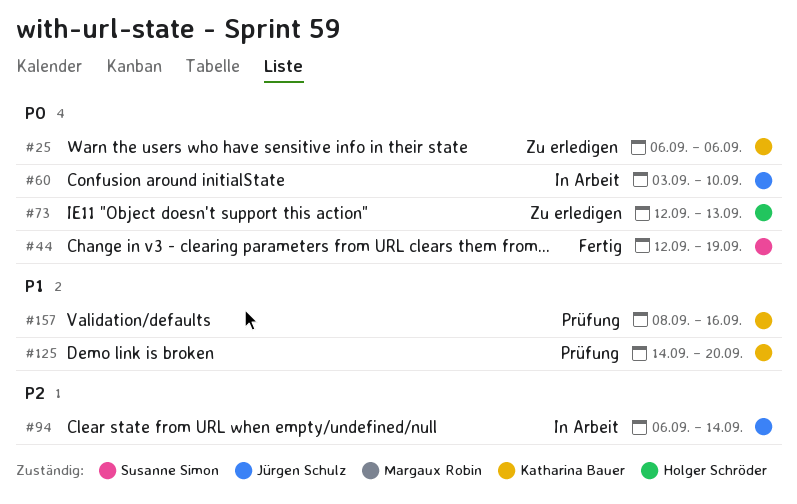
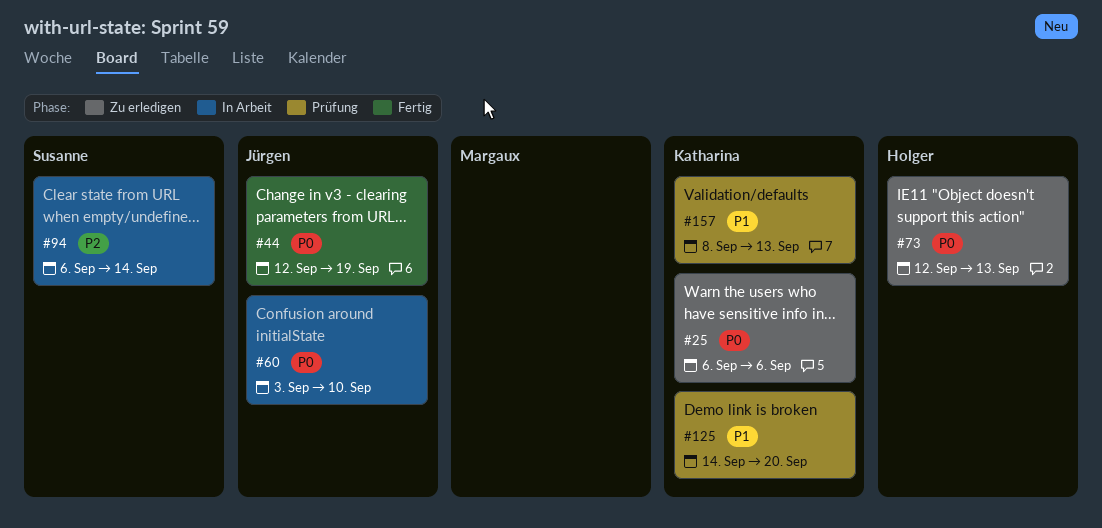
#44, owner: Susanne Simon -> Jürgen Schulz
#94, owner: Jürgen Schulz -> Susanne Simon
#157, due: Sep 16 -> Sep 13

